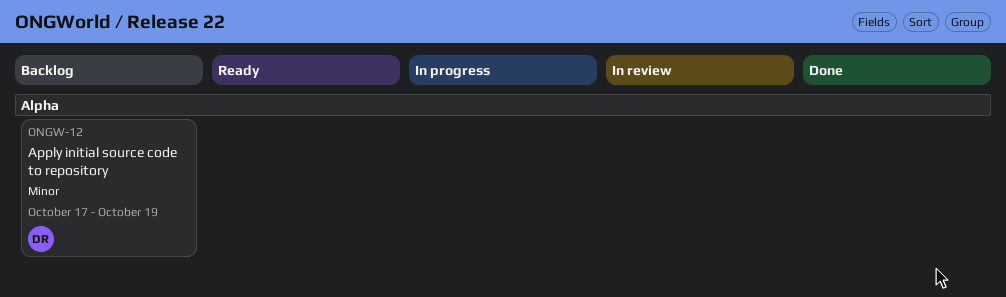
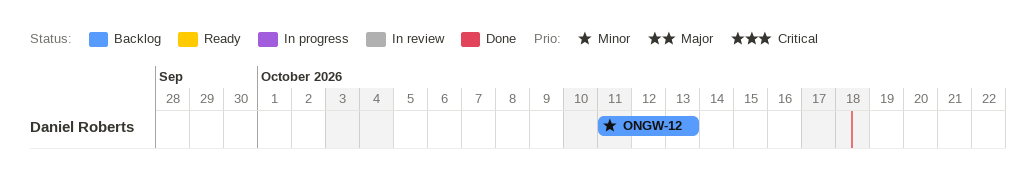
ONGW-12, start: Oct 17 -> Oct 11
ONGW-12, due: Oct 19 -> Oct 13

